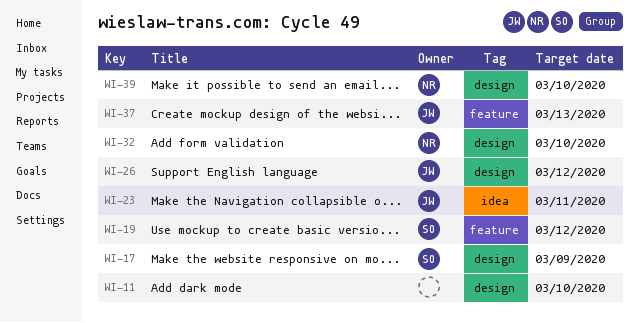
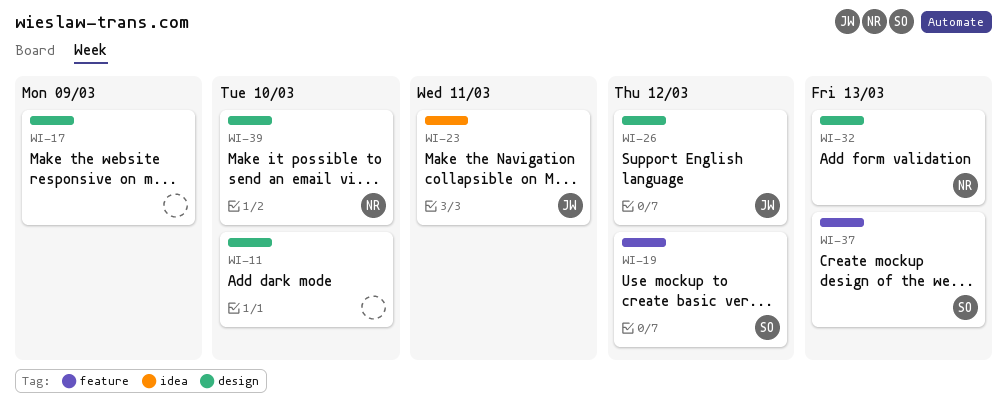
WI-17, owner: SO -> none
WI-32, due: Mar 10 -> Mar 13
WI-37, owner: JW -> SO

